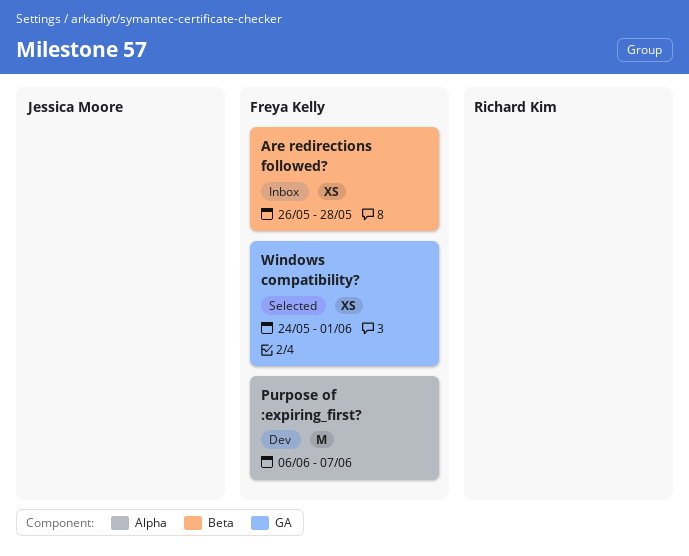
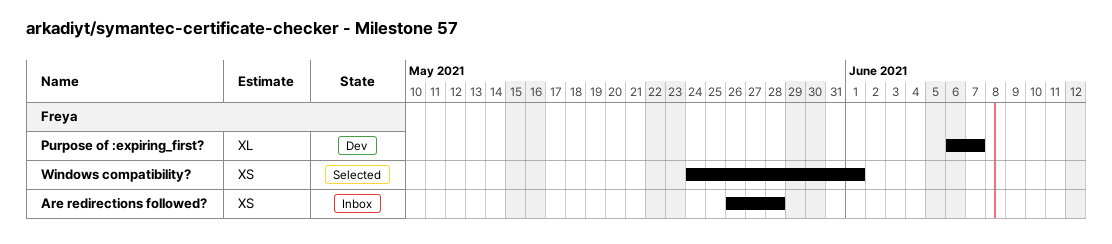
Purpose of :expiring_first?, estimate: M -> XL

